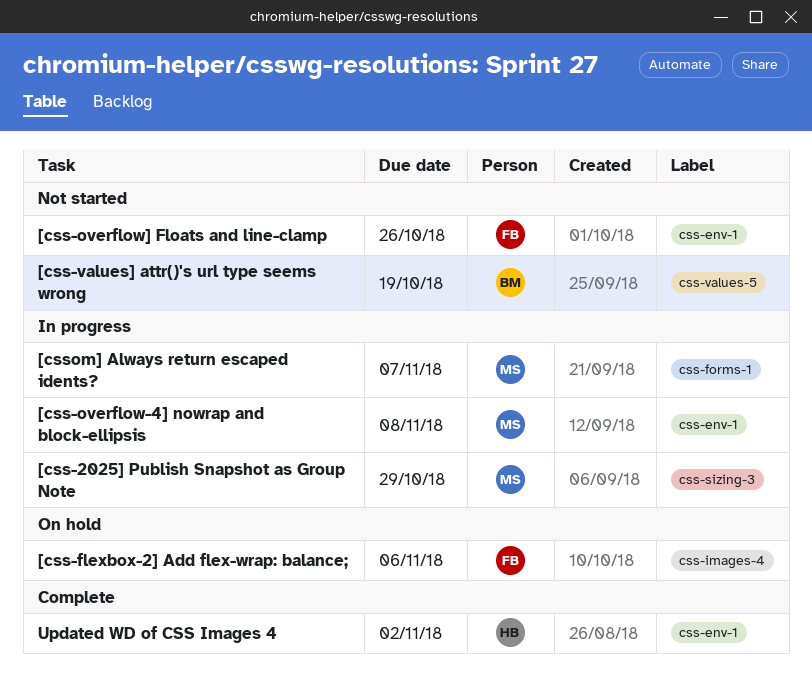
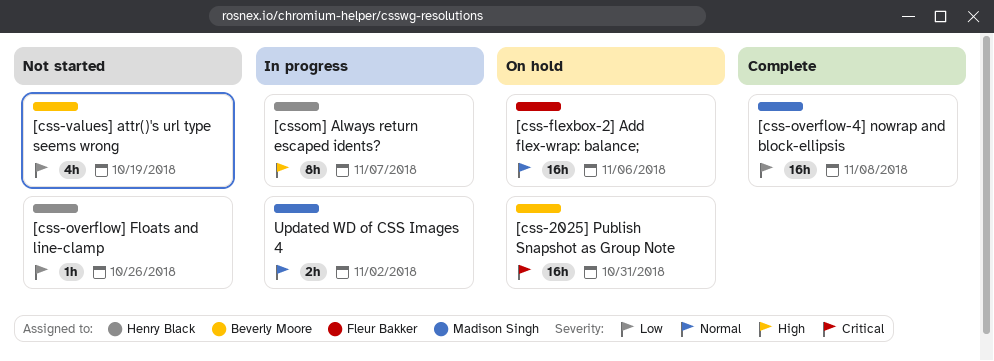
[css-2025] Publish Snapshot as Group Note, status: In progress -> On hold
[css-2025] Publish Snapshot as Group Note, owner: Madison Singh -> Beverly Moore
[css-2025] Publish Snapshot as Group Note, due: Oct 29 -> Oct 31
[css-overflow-4] nowrap and block-ellipsis, status: In progress -> Complete
[css-overflow] Floats and line-clamp, owner: Fleur Bakker -> Henry Black
[cssom] Always return escaped idents?, owner: Madison Singh -> Henry Black
Updated WD of CSS Images 4, status: Complete -> In progress
Updated WD of CSS Images 4, owner: Henry Black -> Madison Singh

